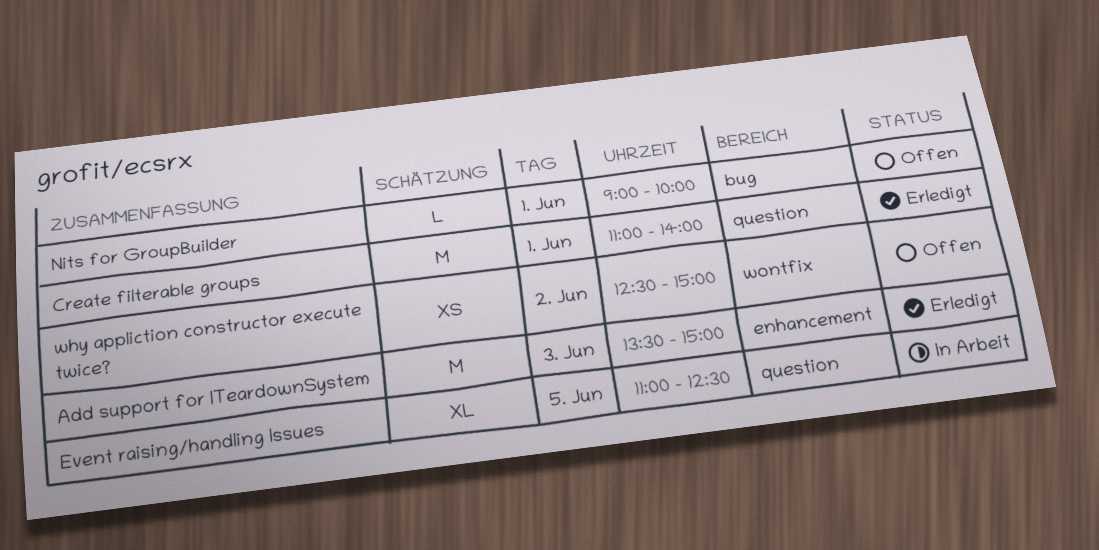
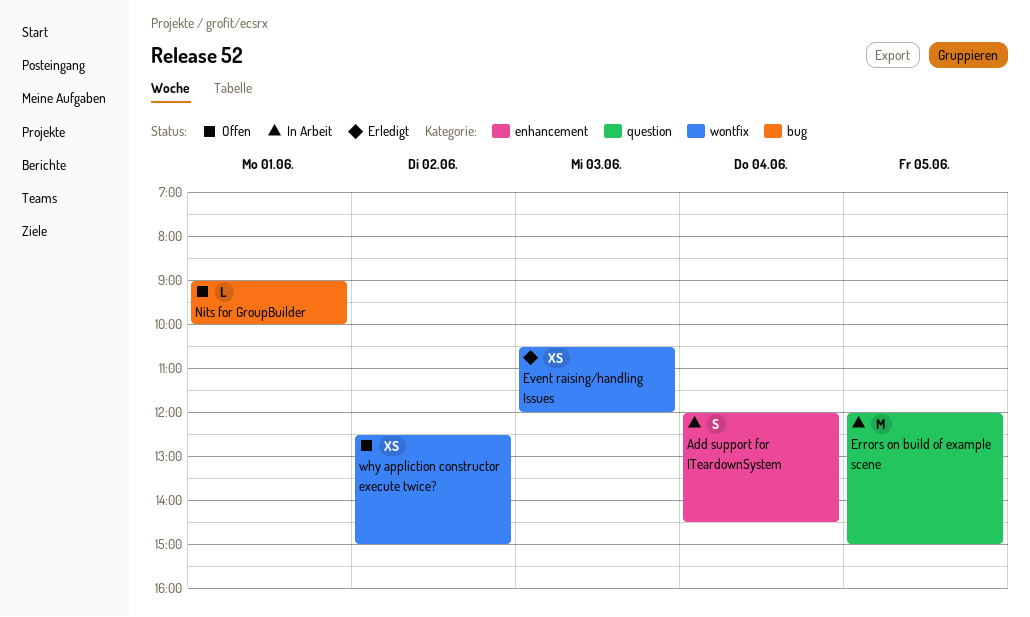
Add support for ITeardownSystem, status: Erledigt -> In Arbeit
Add support for ITeardownSystem, estimate: M -> S
Add support for ITeardownSystem, day: Jun 3 -> Jun 4
Add support for ITeardownSystem, begins: 13:30 -> 12:00
Add support for ITeardownSystem, ends: 15:00 -> 14:30
Create filterable groups: present -> none
Errors on build of example scene: none -> present
Event raising/handling Issues, status: In Arbeit -> Erledigt
Event raising/handling Issues, label: question -> wontfix
Event raising/handling Issues, estimate: XL -> XS
Event raising/handling Issues, day: Jun 5 -> Jun 3
Event raising/handling Issues, begins: 11:00 -> 10:30
Event raising/handling Issues, ends: 12:30 -> 12:00

